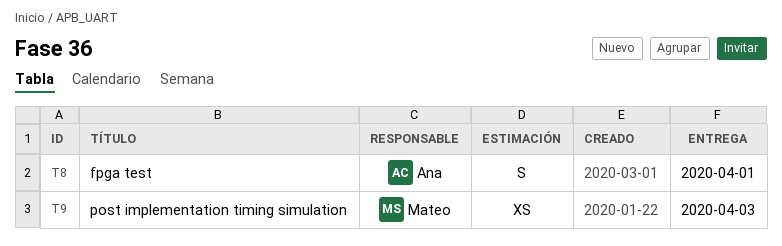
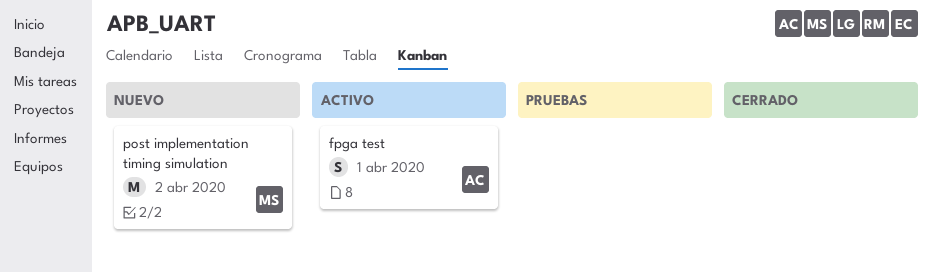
post implementation timing simulation, estimate: XS -> M
post implementation timing simulation, due: Apr 3 -> Apr 2

